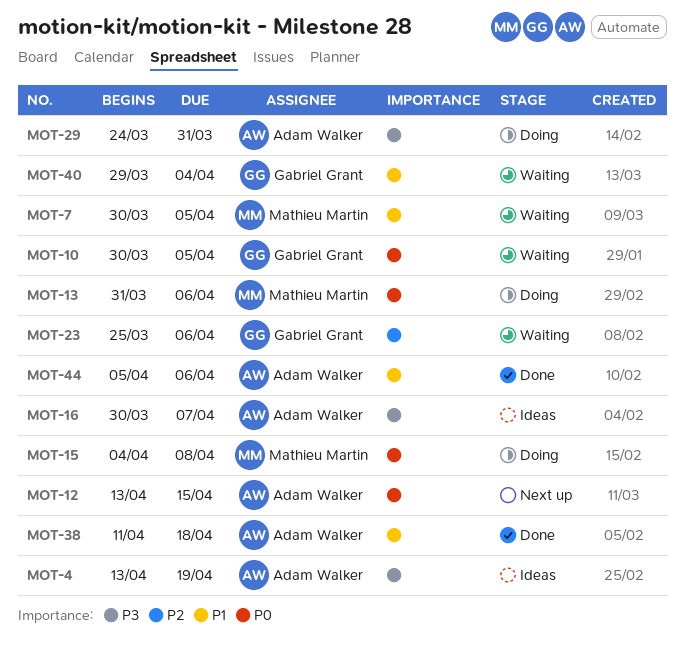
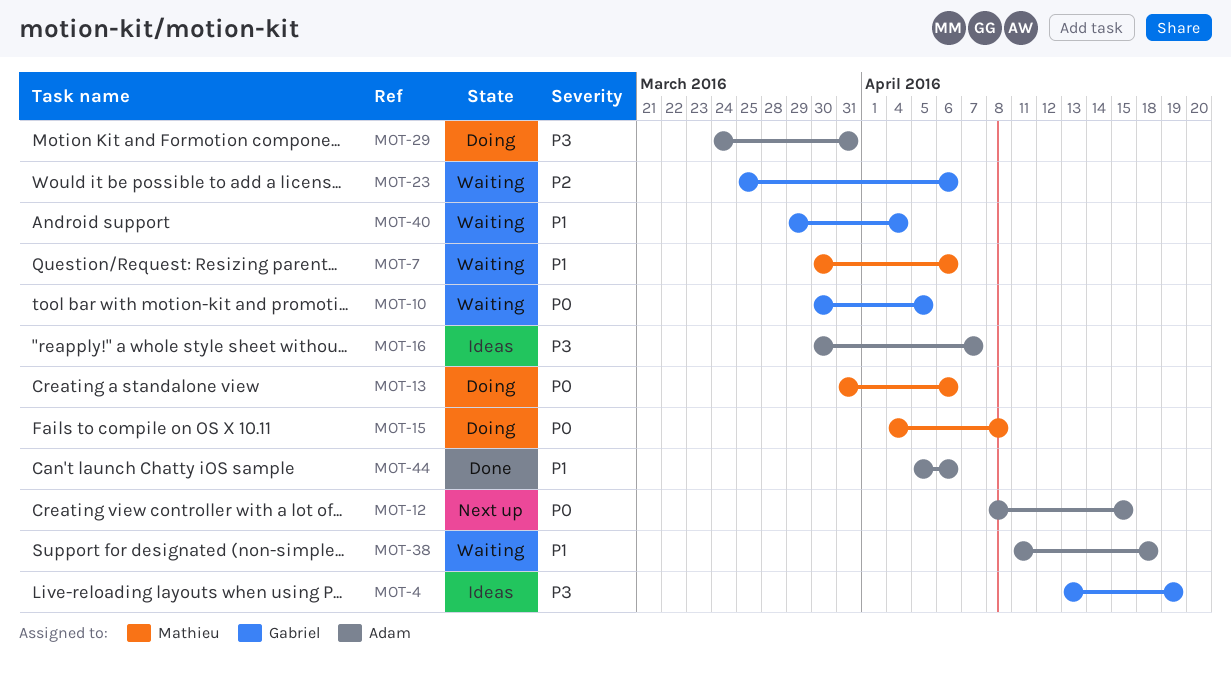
MOT-4, owner: Adam Walker -> Gabriel Grant
MOT-7, due: Apr 5 -> Apr 6
MOT-12, start: Apr 13 -> Apr 8
MOT-38, status: Done -> Waiting

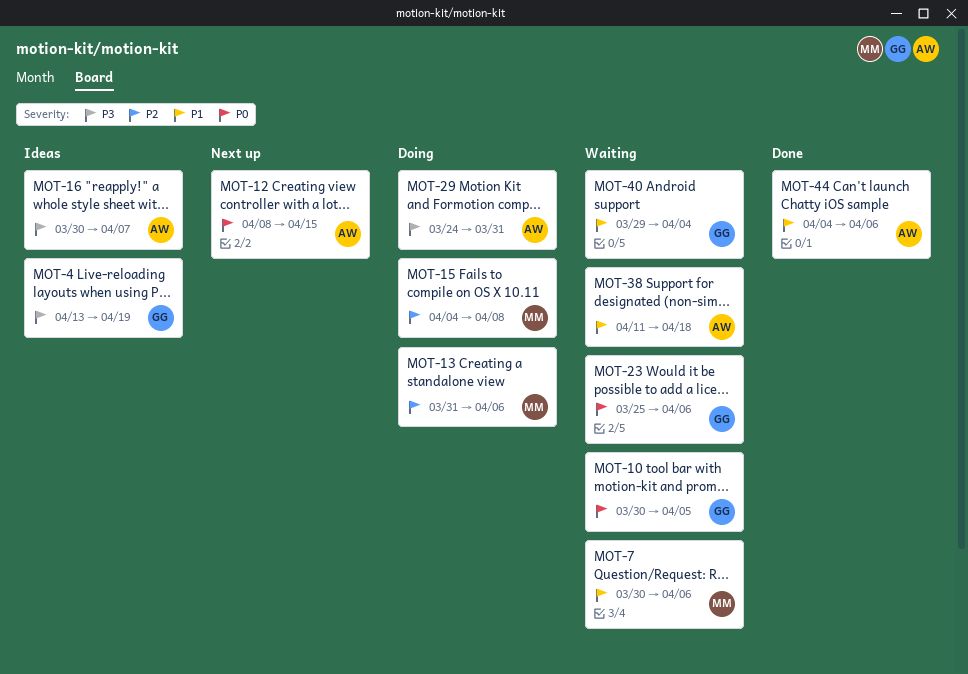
MOT-13, priority: P0 -> P2
MOT-15, priority: P0 -> P2
MOT-23, priority: P2 -> P0
MOT-44, start: Apr 5 -> Apr 4

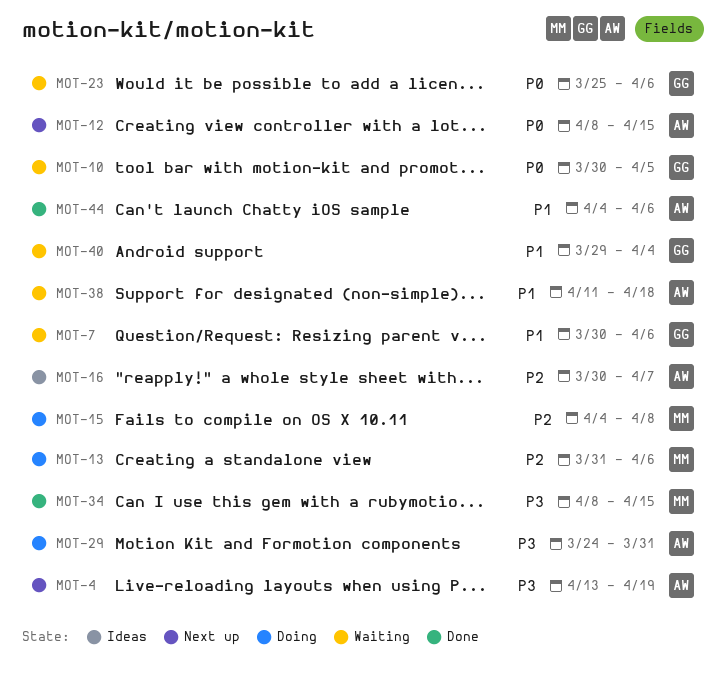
MOT-4, status: Ideas -> Next up
MOT-4, owner: GG -> AW
MOT-7, owner: MM -> GG
MOT-16, priority: P3 -> P2
MOT-34: none -> present

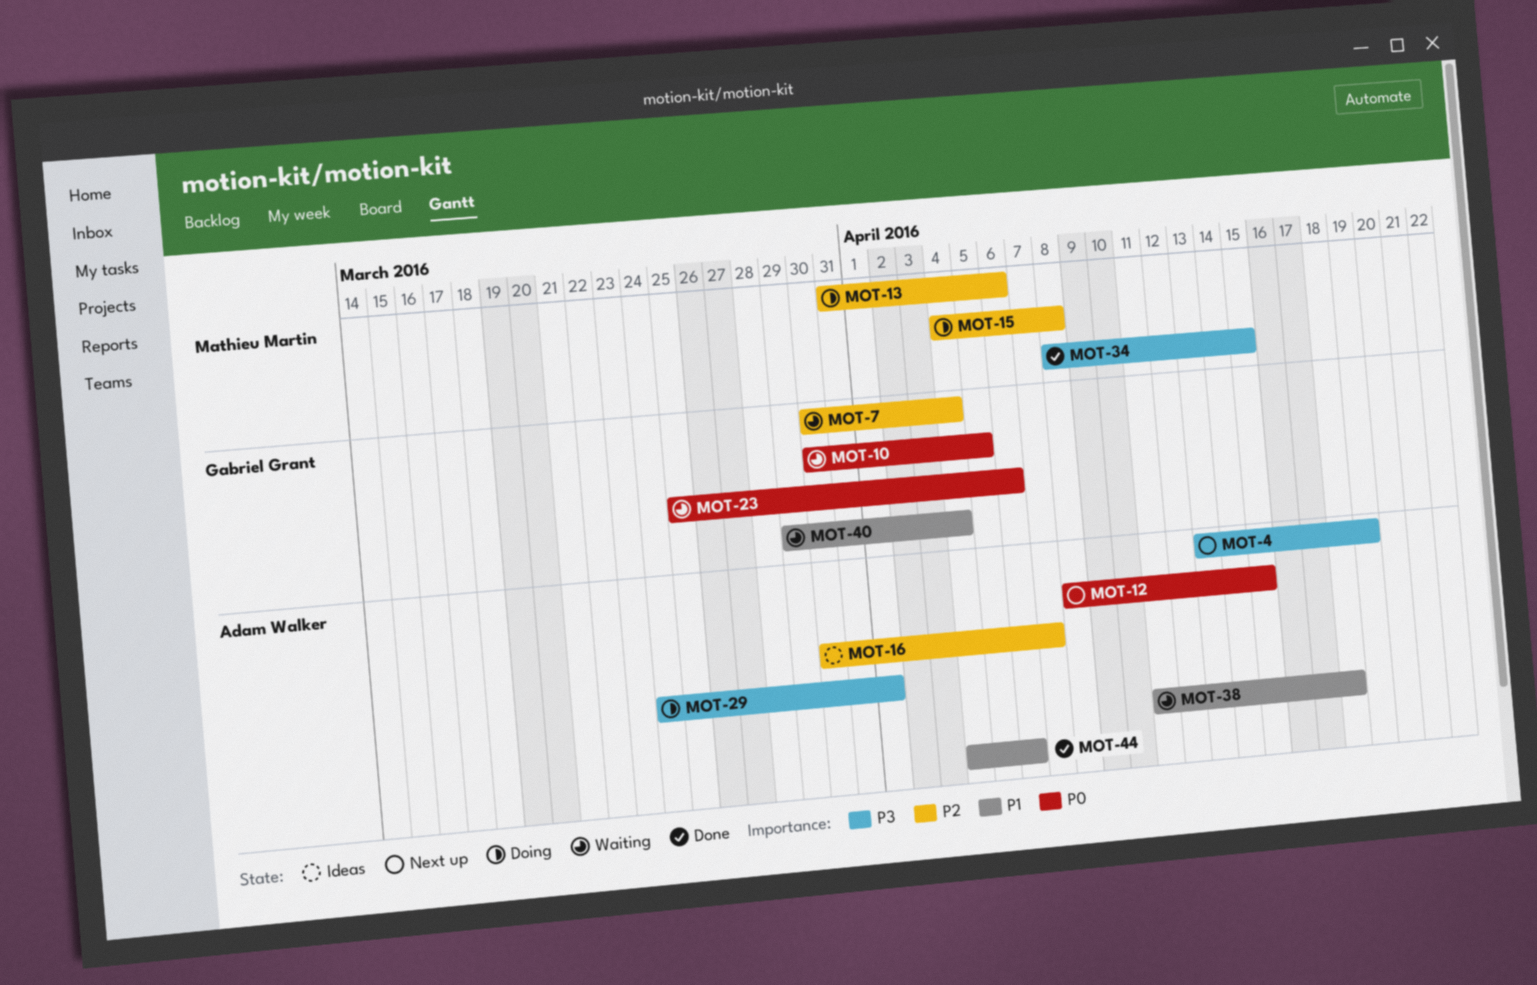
MOT-7, priority: P1 -> P2
MOT-7, due: Apr 6 -> Apr 4
MOT-29, due: Mar 31 -> Apr 1

